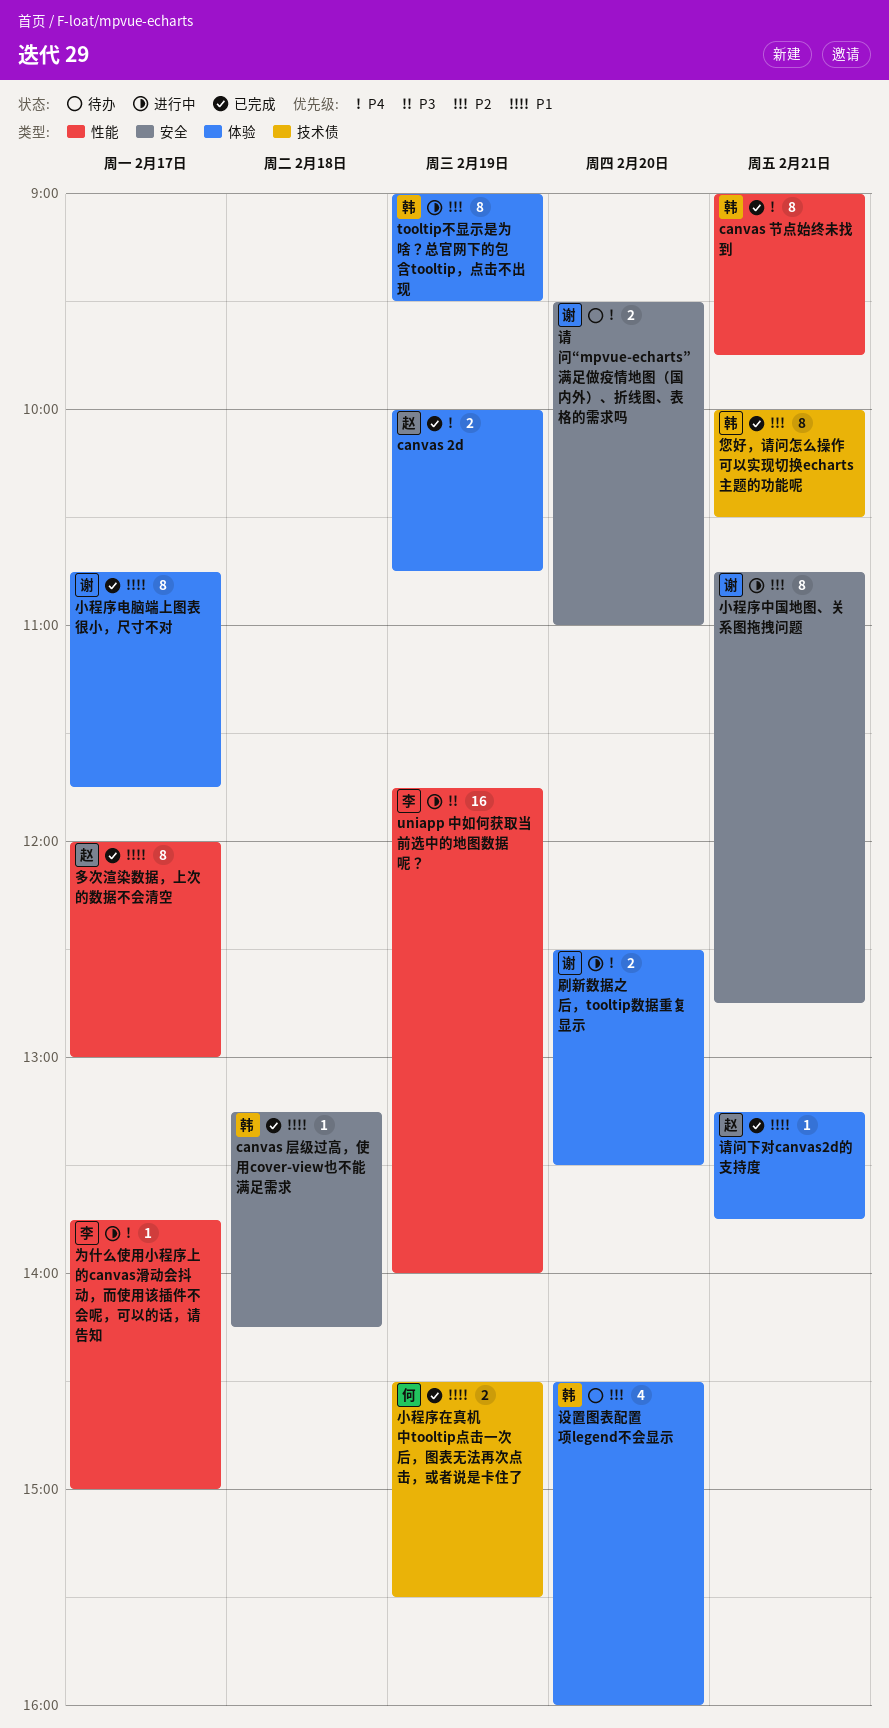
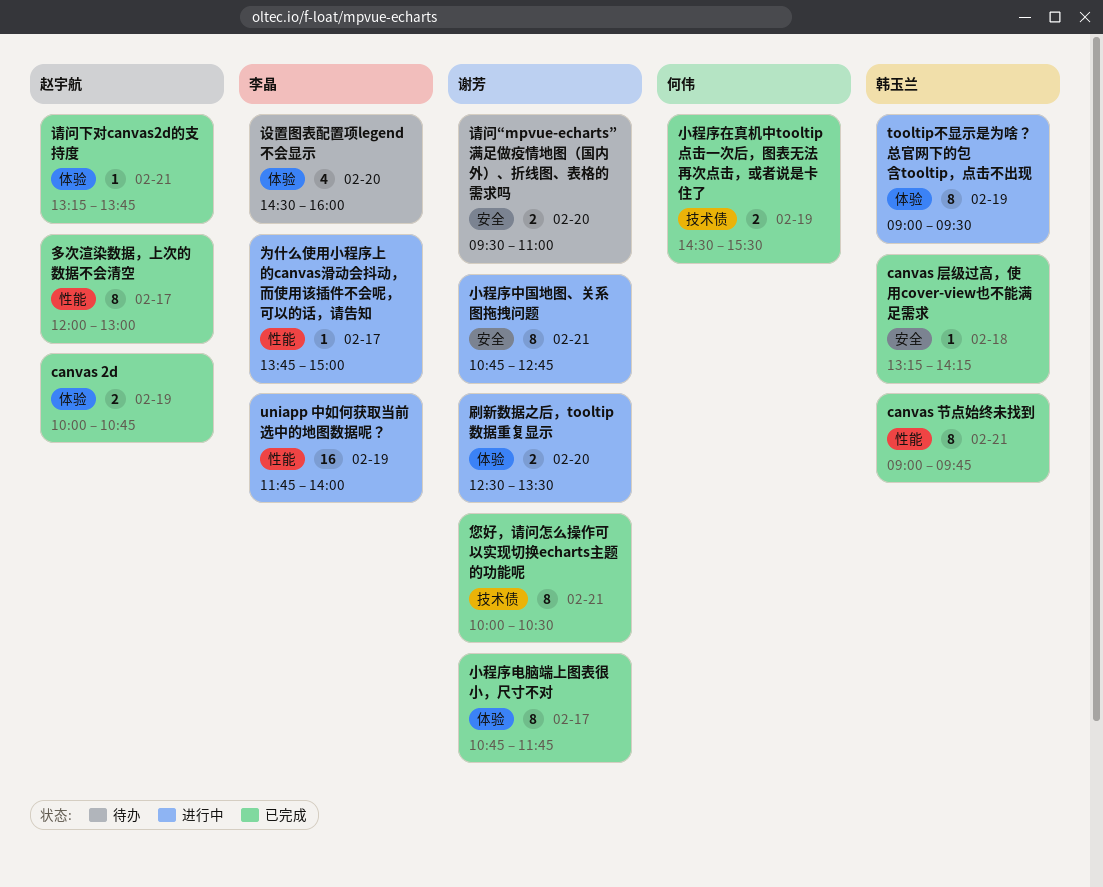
您好，请问怎么操作可以实现切换echarts主题的功能呢, owner: 韩玉兰 -> 谢芳
设置图表配置项legend不会显示, owner: 韩玉兰 -> 李晶

